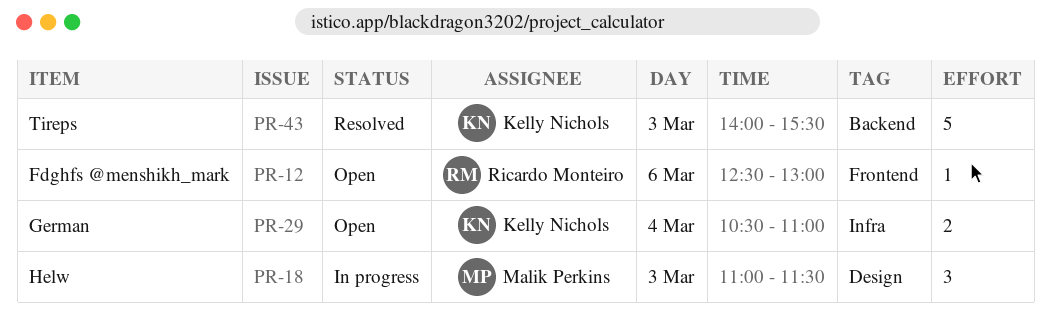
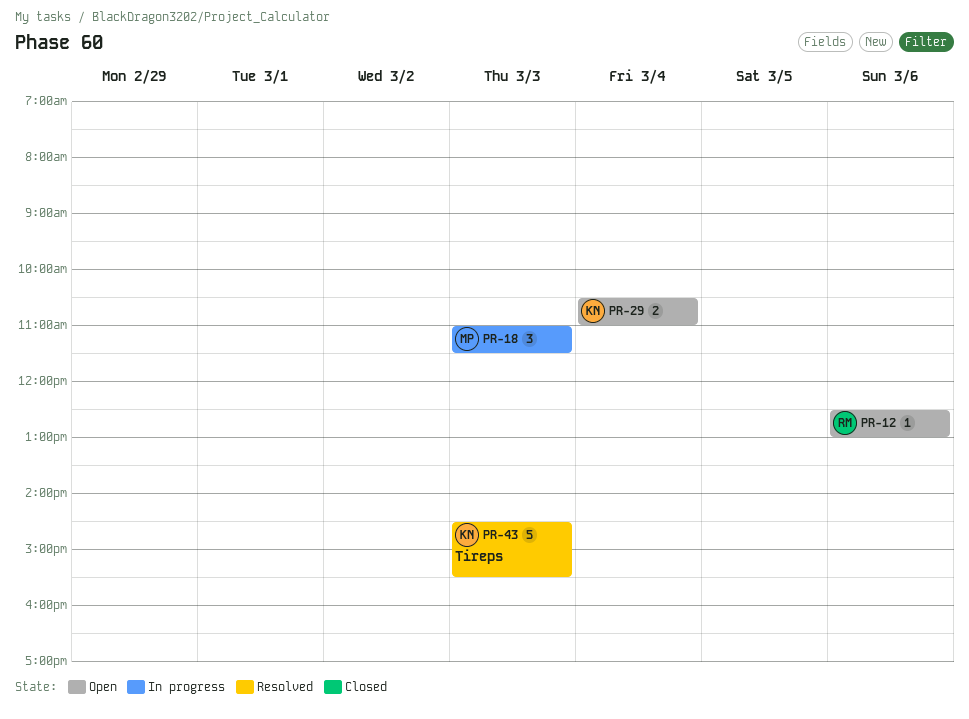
PR-43, begins: 14:00 -> 14:30

